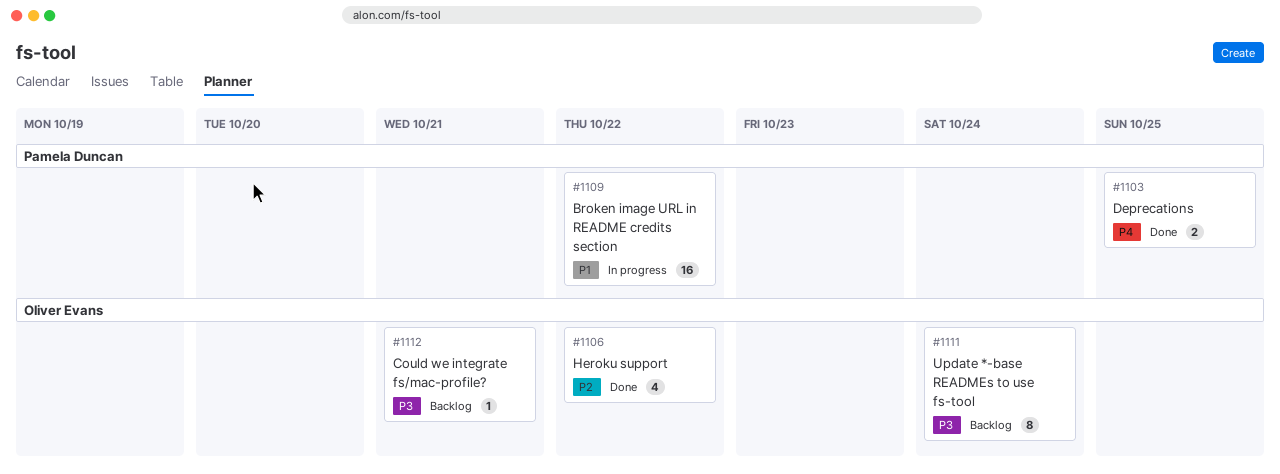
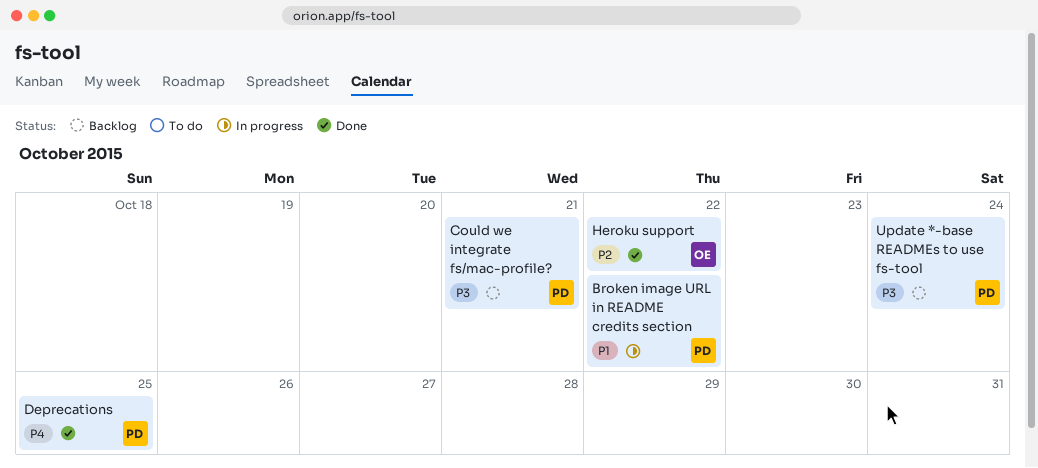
Could we integrate fs/mac-profile?, owner: Oliver Evans -> Pamela Duncan
Update *-base READMEs to use fs-tool, owner: Oliver Evans -> Pamela Duncan

